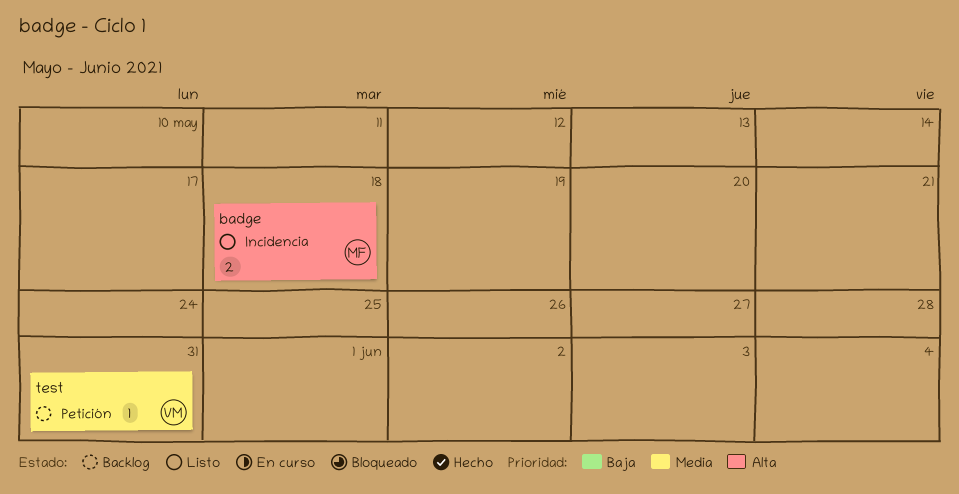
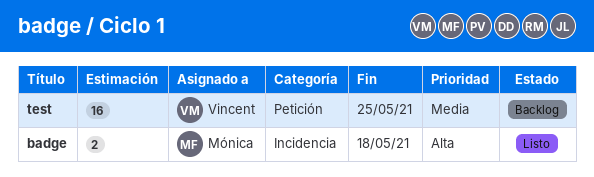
test, estimate: 1 -> 16
test, due: May 31 -> May 25

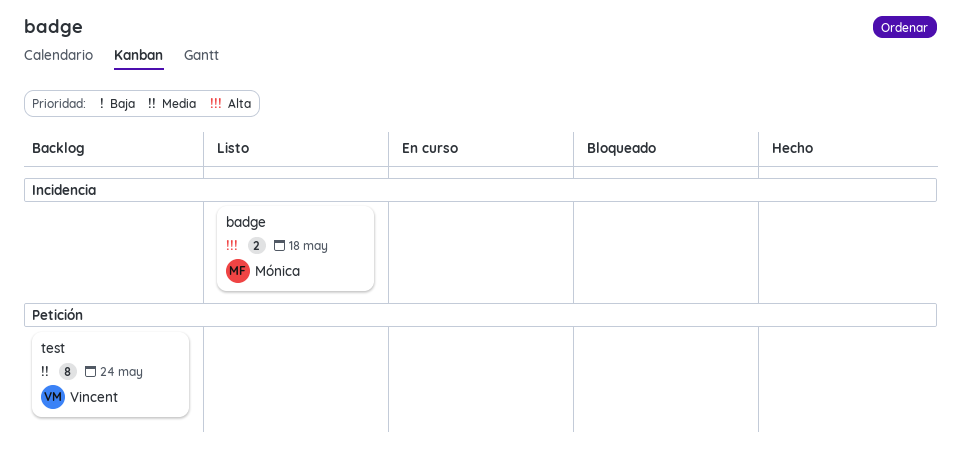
test, estimate: 16 -> 8
test, due: May 25 -> May 24

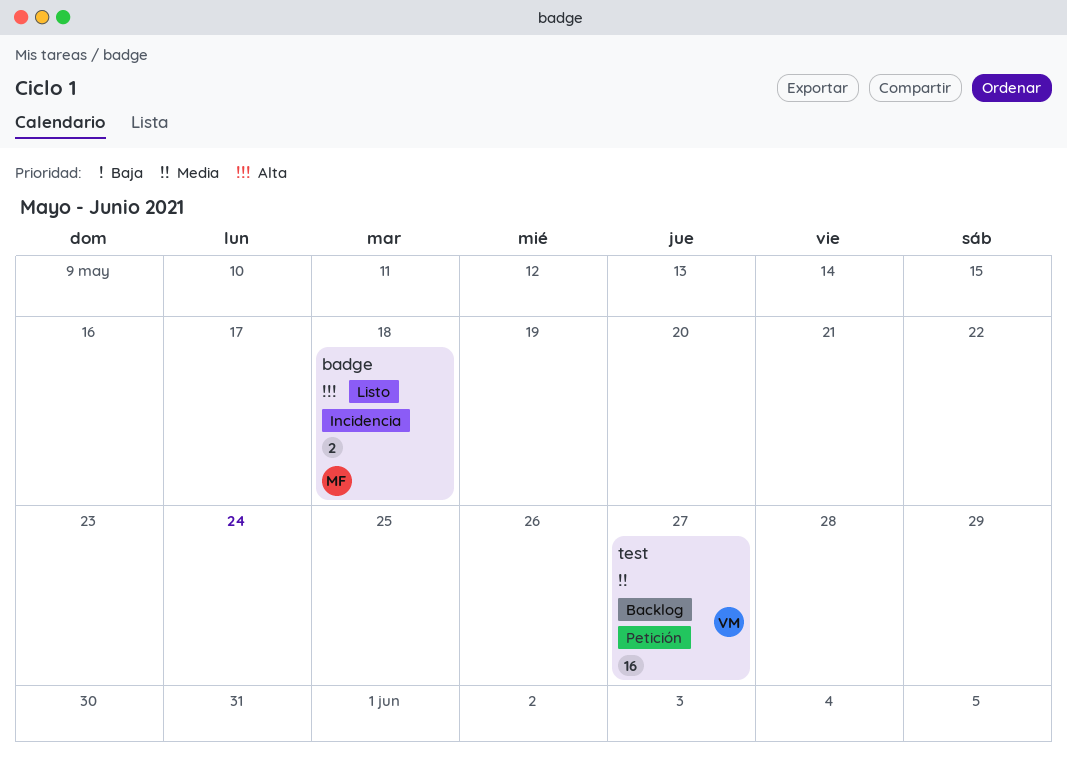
test, estimate: 8 -> 16
test, due: May 24 -> May 27

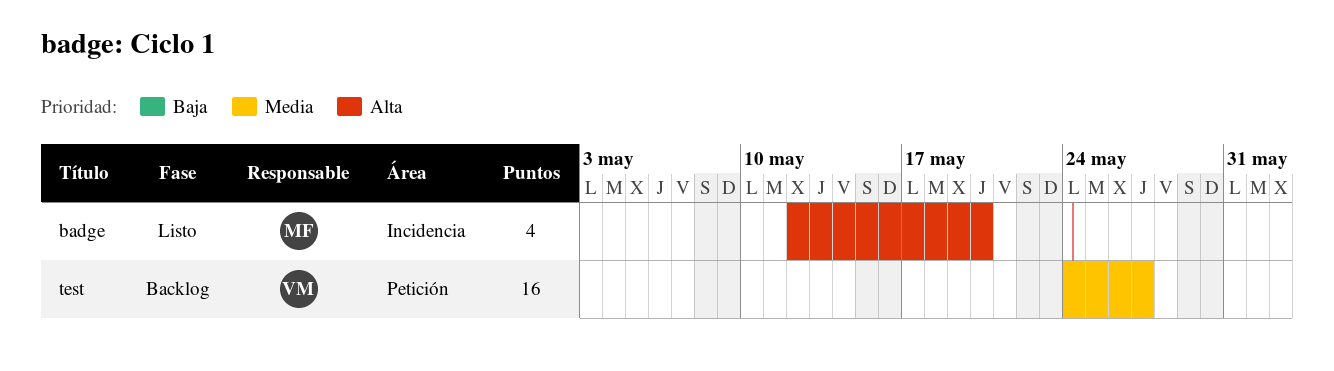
badge, estimate: 2 -> 4
badge, due: May 18 -> May 20

